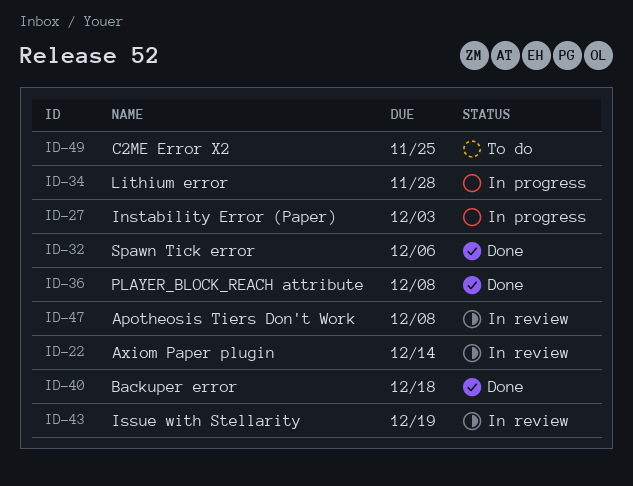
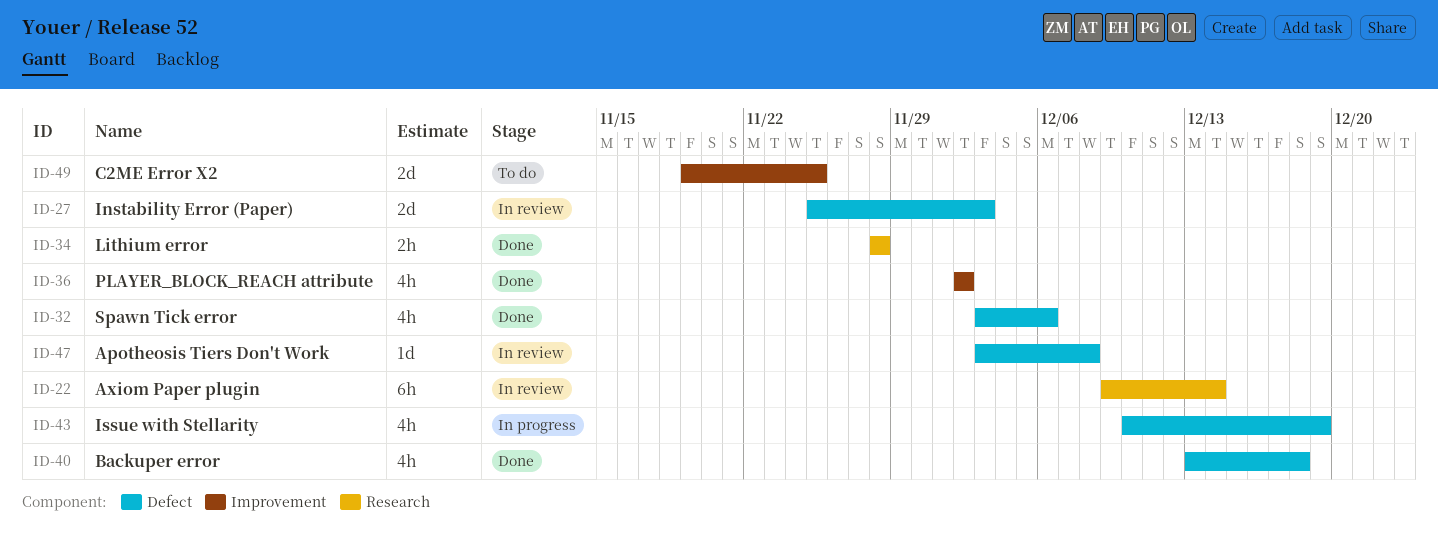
ID-27, status: In progress -> In review
ID-34, status: In progress -> Done
ID-36, due: Dec 8 -> Dec 2
ID-43, status: In review -> In progress

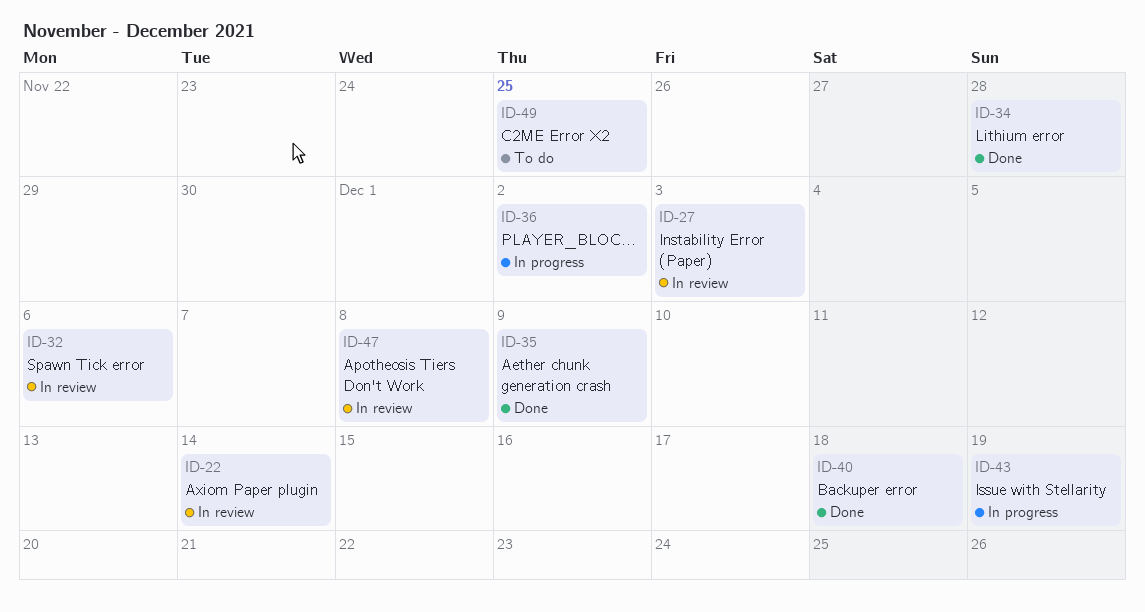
ID-32, status: Done -> In review
ID-35: none -> present
ID-36, status: Done -> In progress

